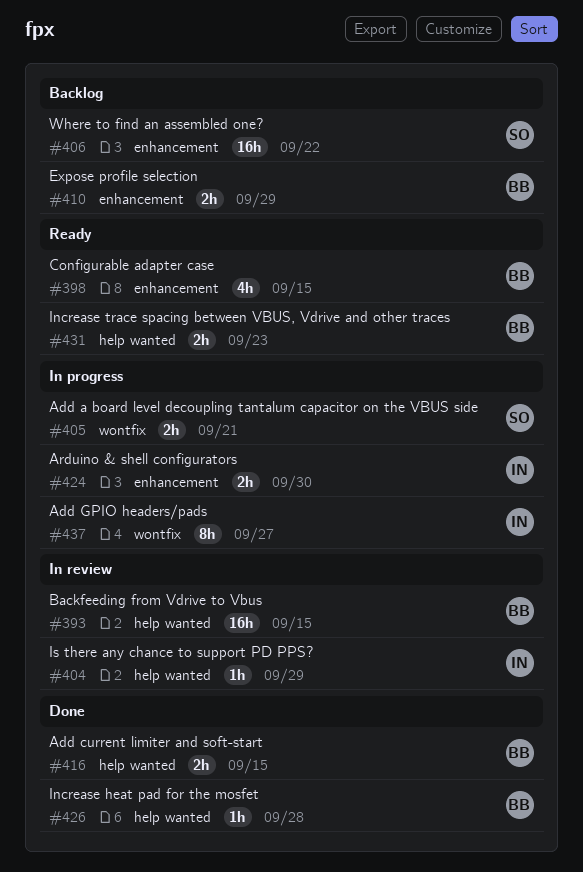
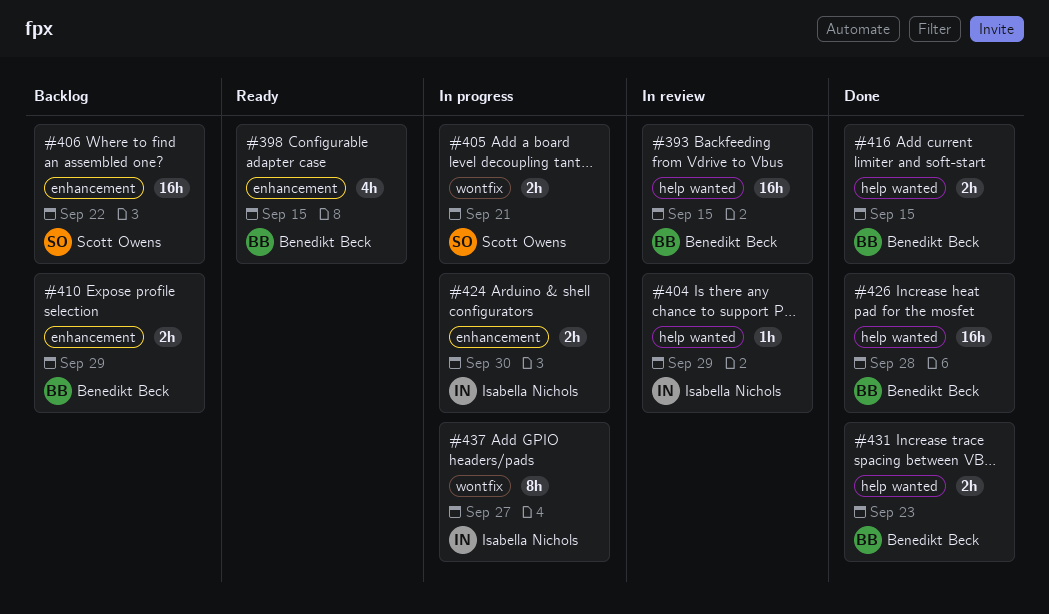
#426, estimate: 1h -> 16h
#431, status: Ready -> Done

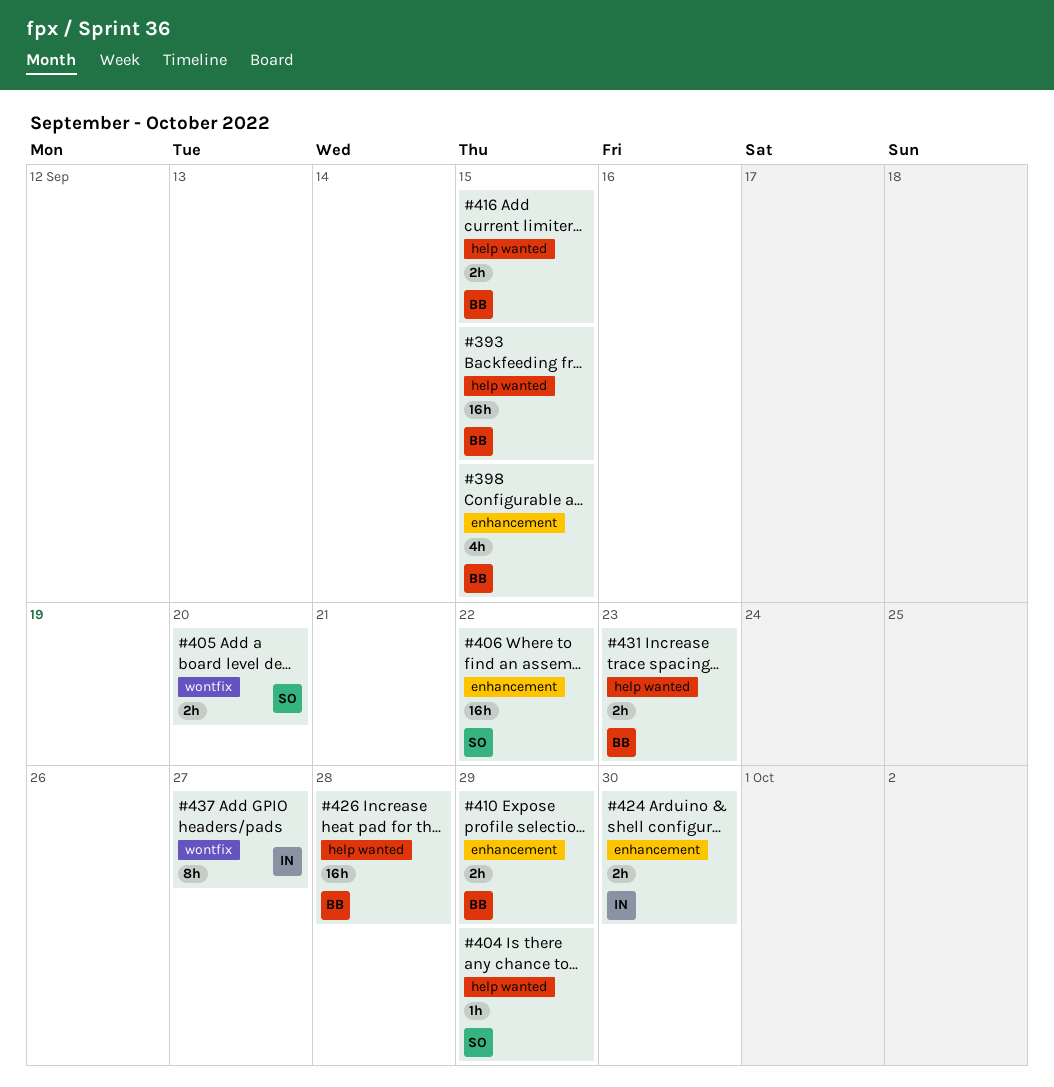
#404, owner: Isabella Nichols -> Scott Owens
#405, due: Sep 21 -> Sep 20

